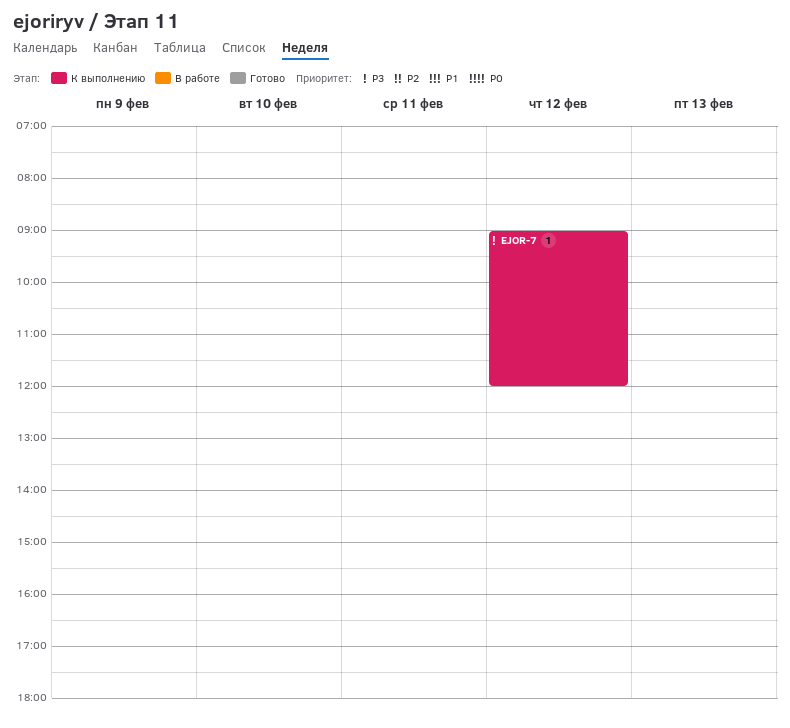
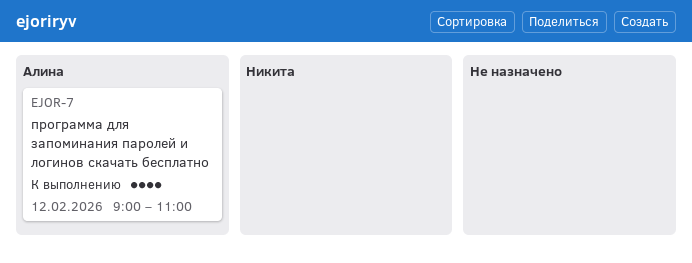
EJOR-7, estimate: 1 -> 4
EJOR-7, ends: 12:00 -> 11:00

